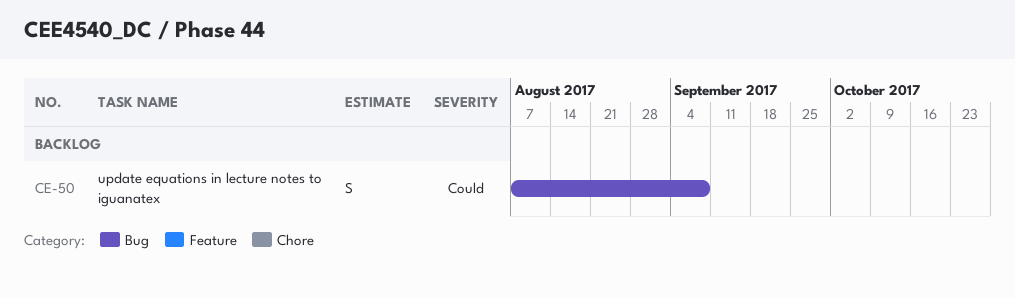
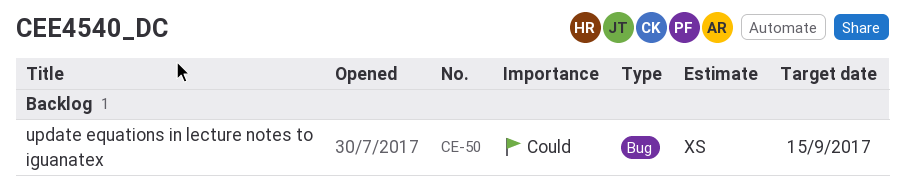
CE-50, estimate: S -> XS
CE-50, due: Sep 8 -> Sep 15

